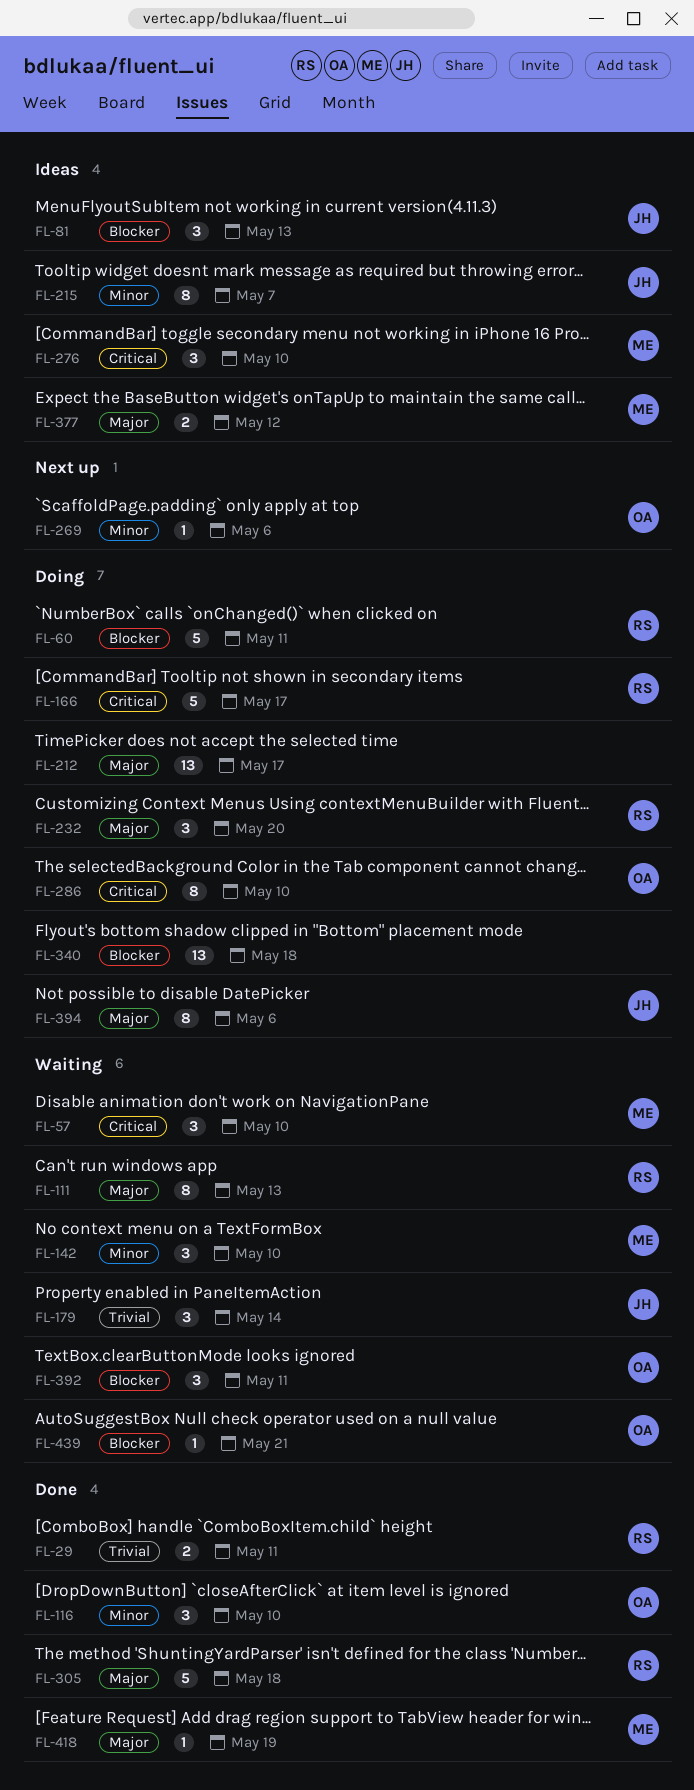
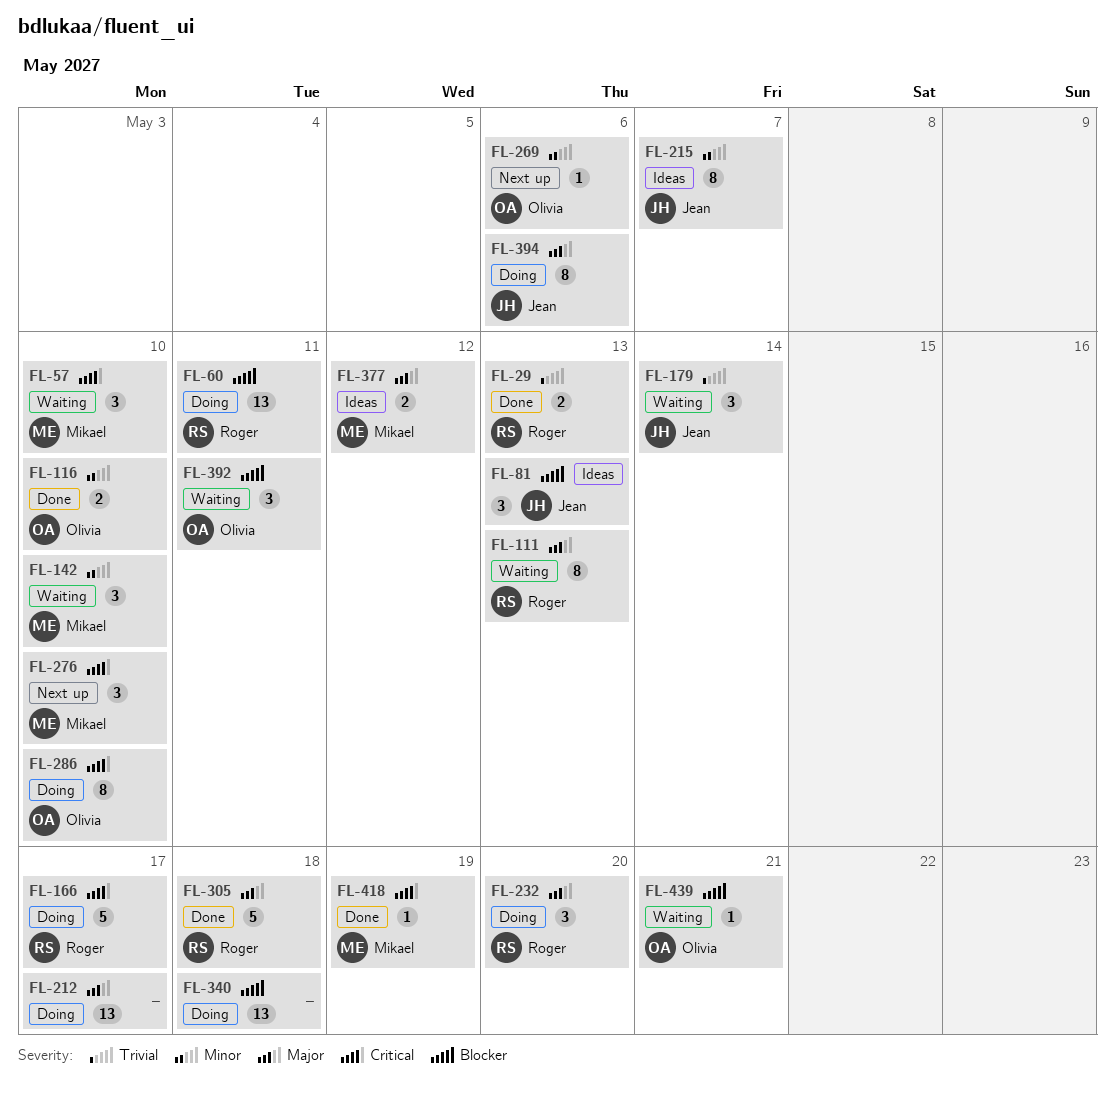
FL-29, due: May 11 -> May 13
FL-60, estimate: 5 -> 13
FL-116, estimate: 3 -> 2
FL-276, status: Ideas -> Next up
FL-418, priority: Major -> Critical

